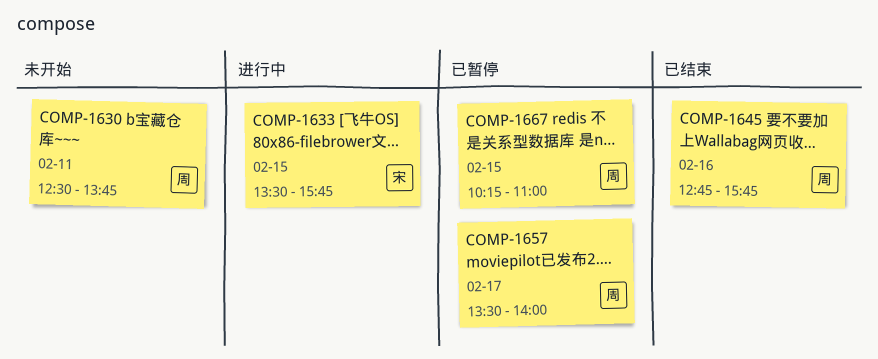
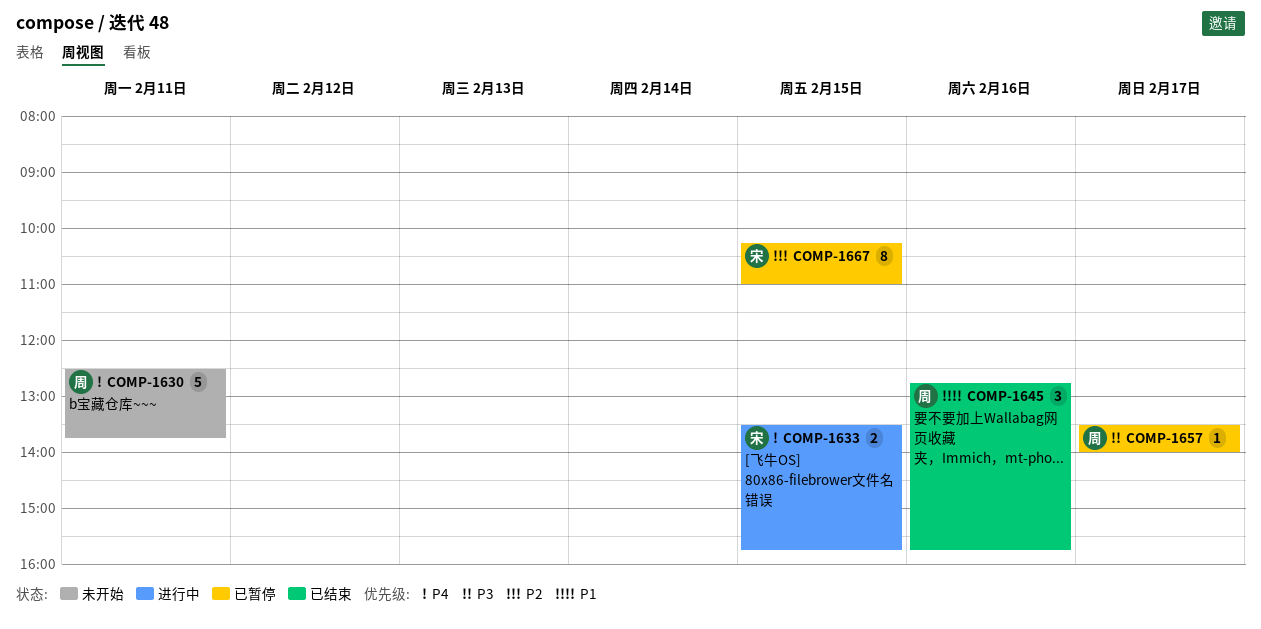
COMP-1667, owner: 周 -> 宋

